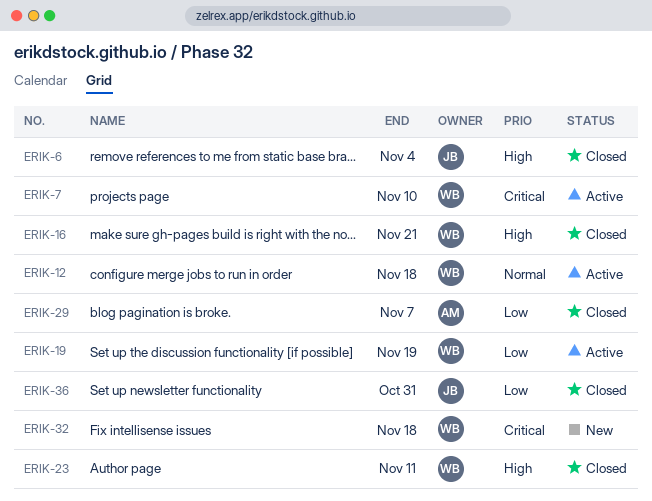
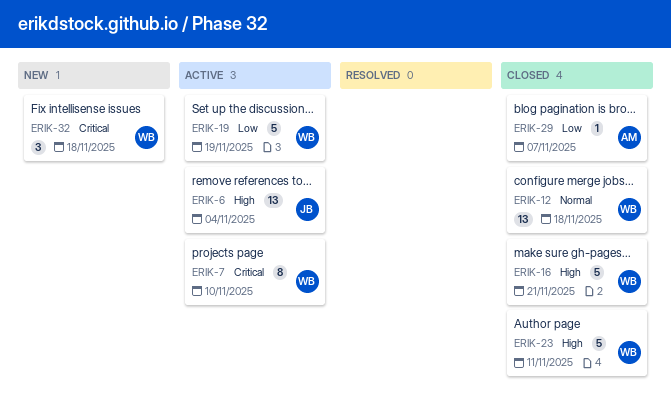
ERIK-6, status: Closed -> Active
ERIK-12, status: Active -> Closed
ERIK-36: present -> none

